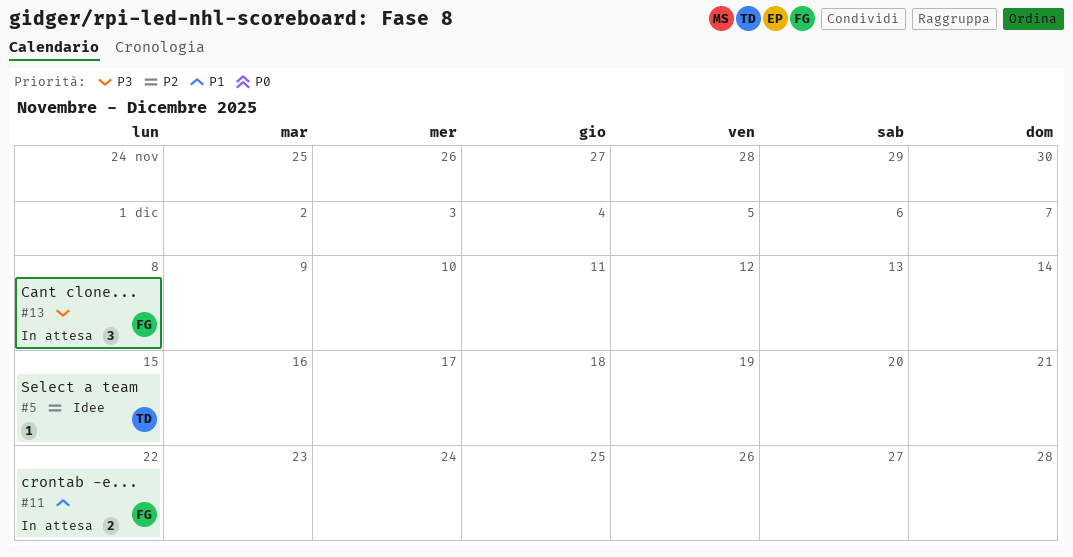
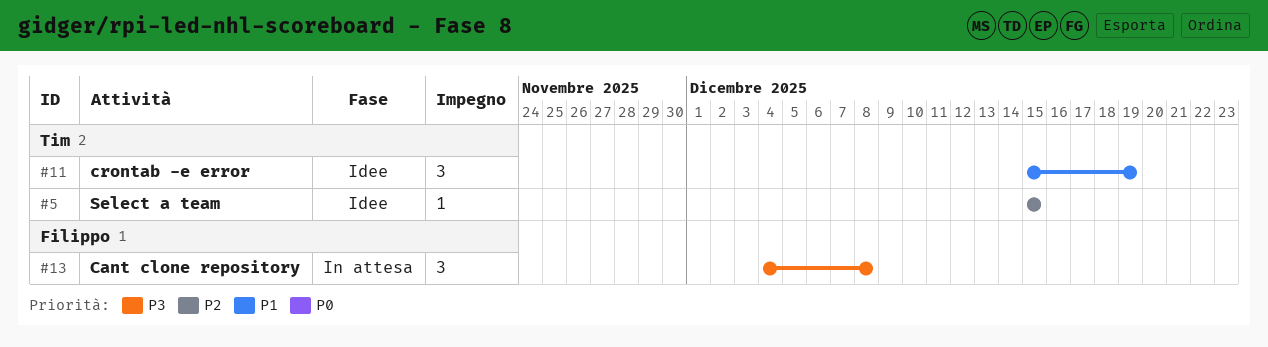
#11, status: In attesa -> Idee
#11, owner: Filippo -> Tim
#11, estimate: 2 -> 3
#11, due: Dec 22 -> Dec 19

